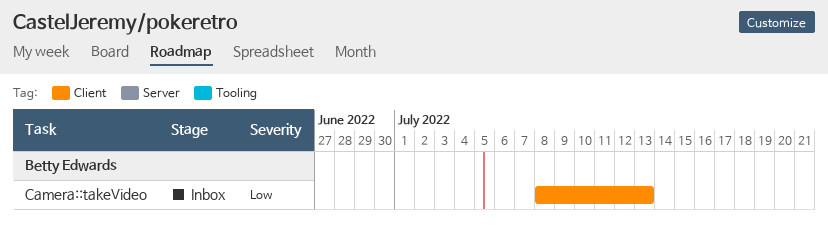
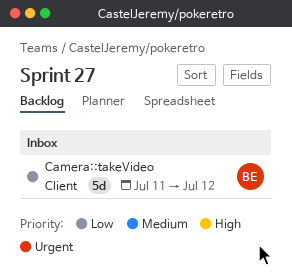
Camera::takeVideo, start: Jul 8 -> Jul 11
Camera::takeVideo, due: Jul 13 -> Jul 12

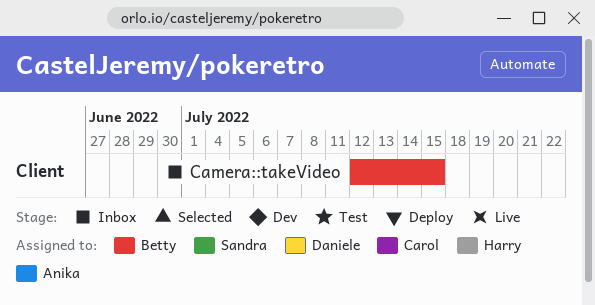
Camera::takeVideo, start: Jul 11 -> Jul 12
Camera::takeVideo, due: Jul 12 -> Jul 15

